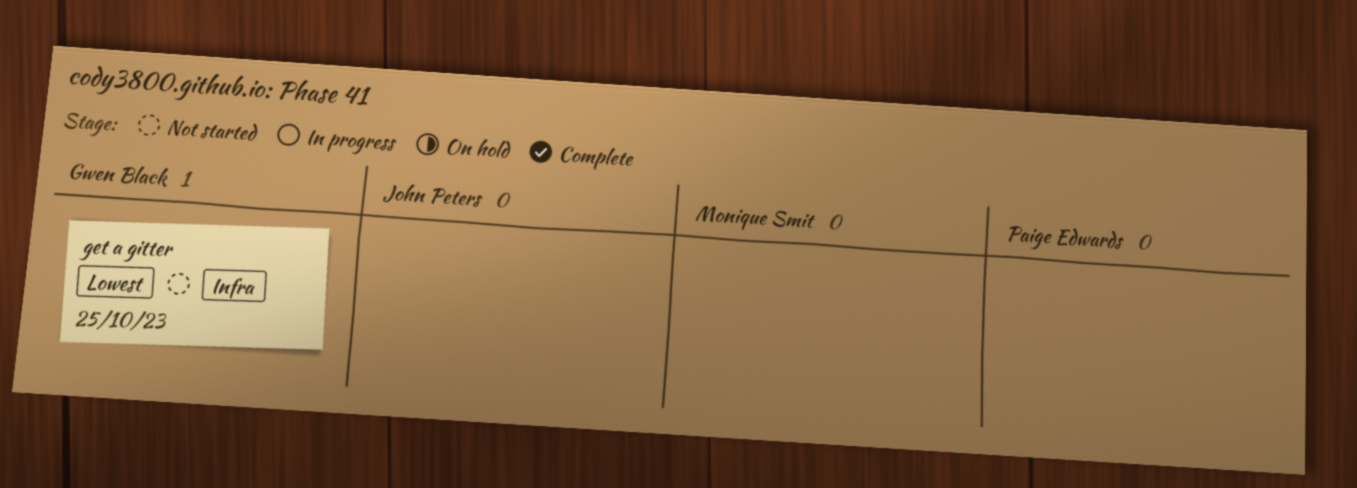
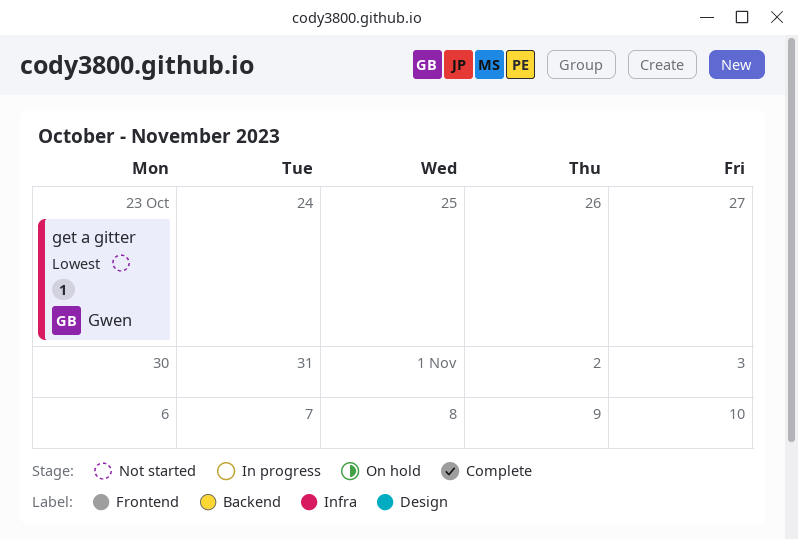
get a gitter, due: Oct 25 -> Oct 23

